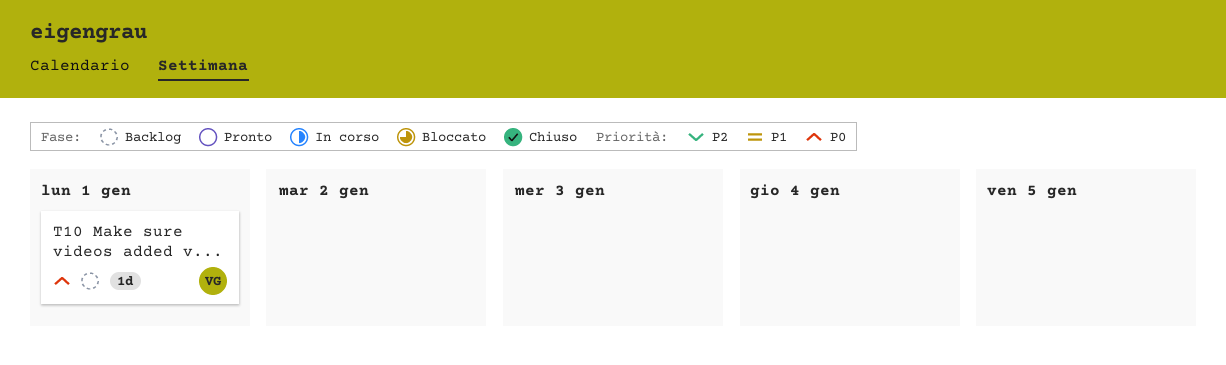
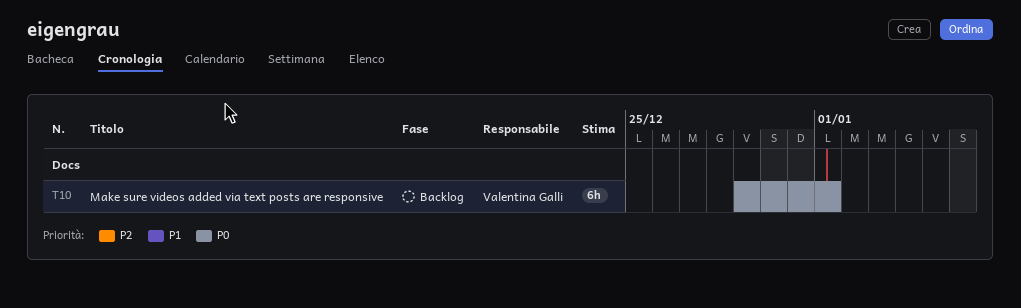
T10, estimate: 1d -> 6h

